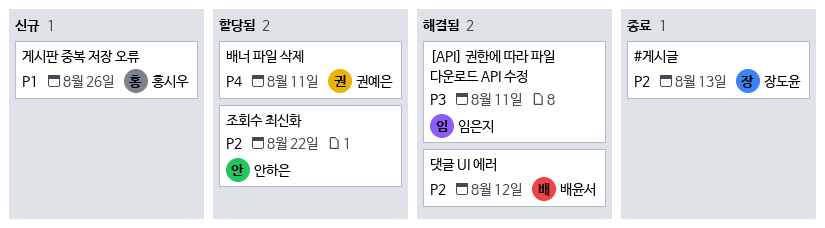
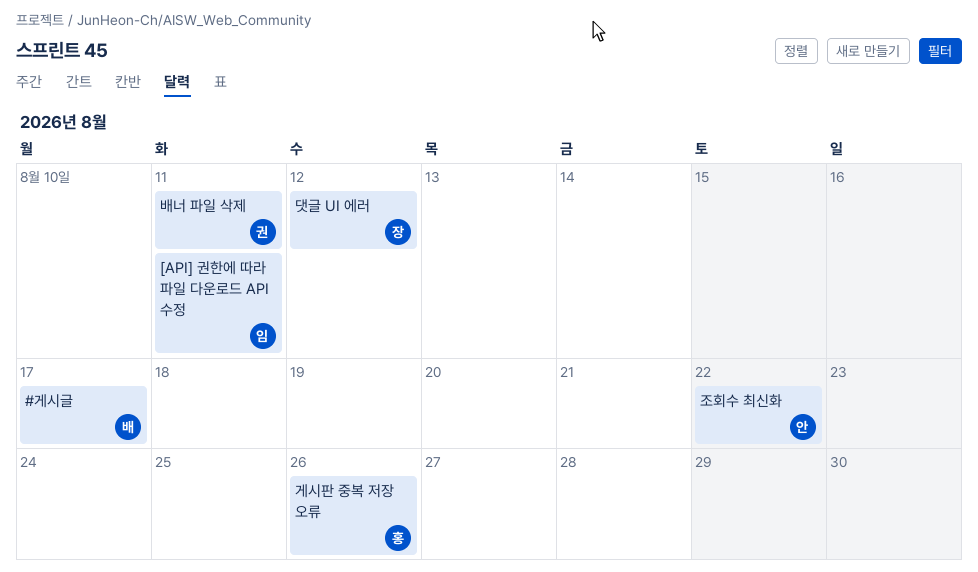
#게시글, owner: 장도윤 -> 배윤서
#게시글, due: Aug 13 -> Aug 17
댓글 UI 에러, owner: 배윤서 -> 장도윤

